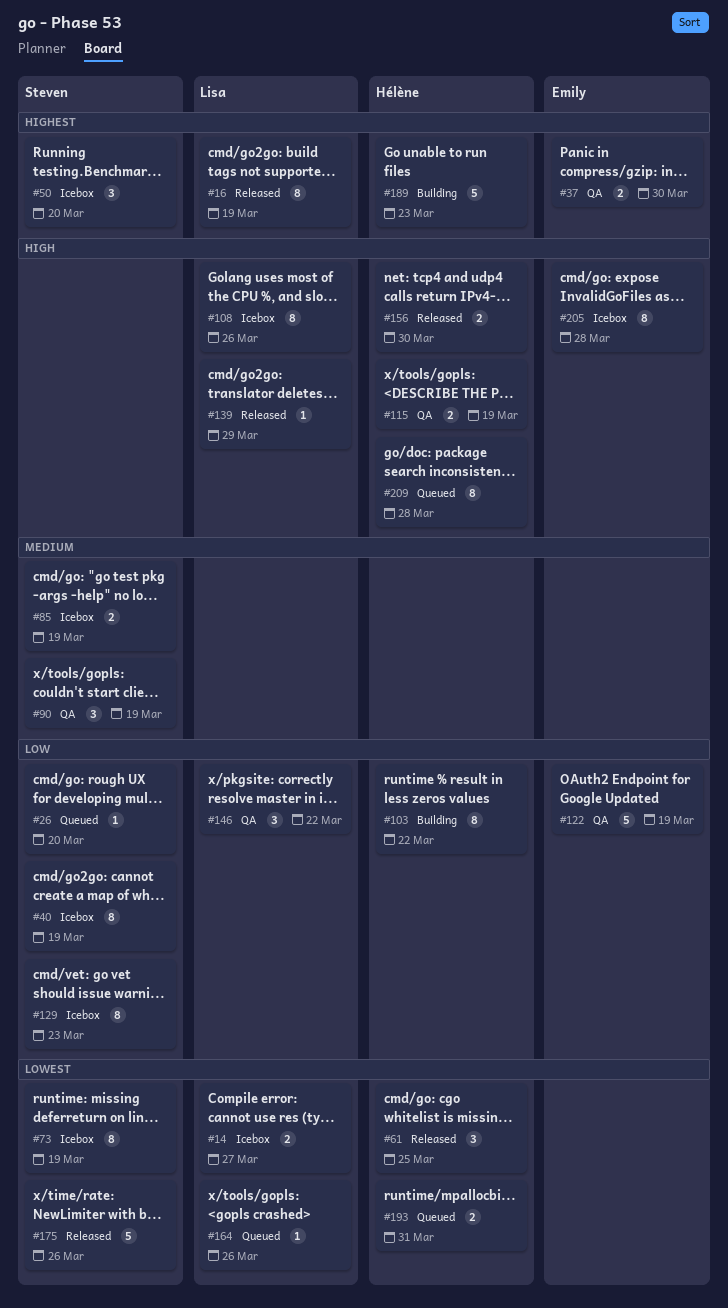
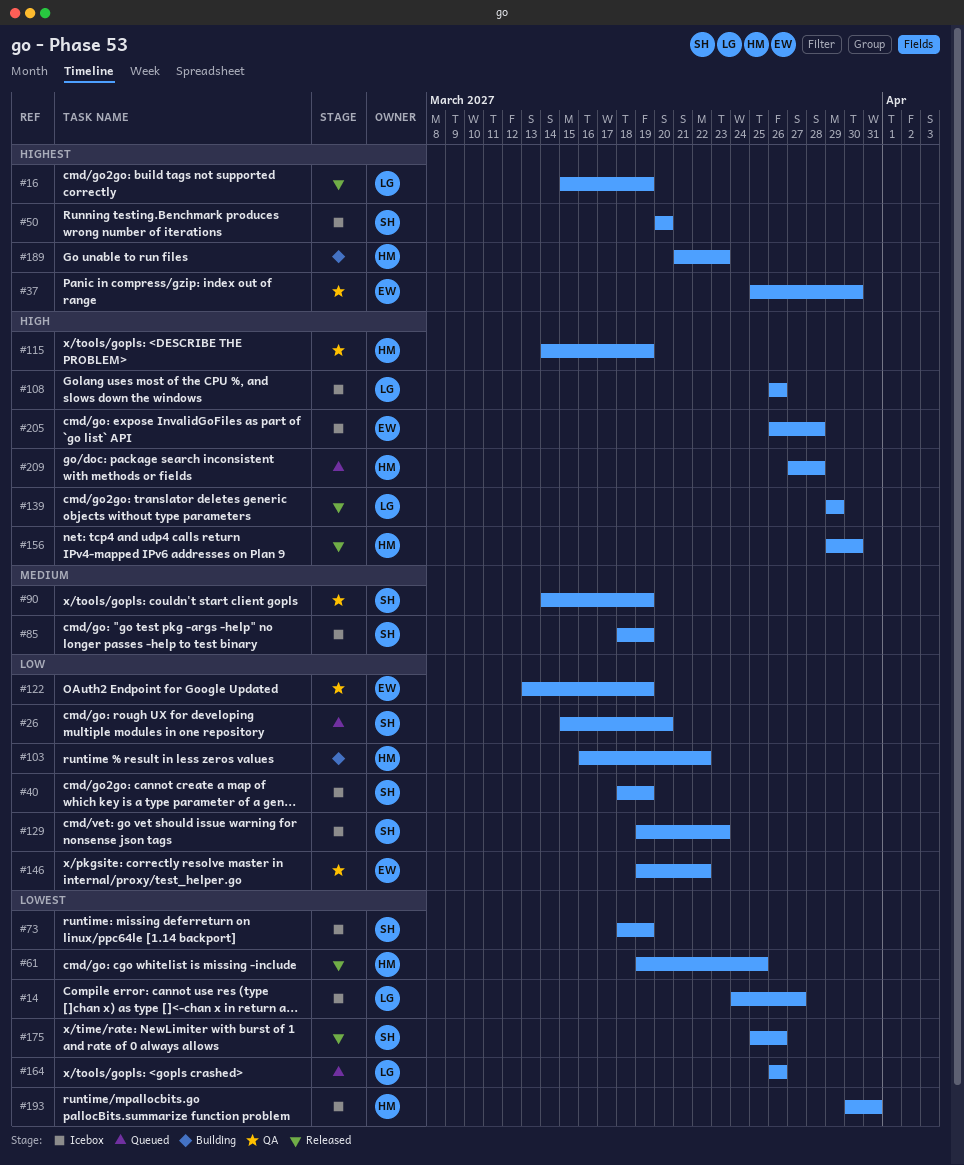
#146, owner: Lisa -> Emily
#193, status: Queued -> Icebox

